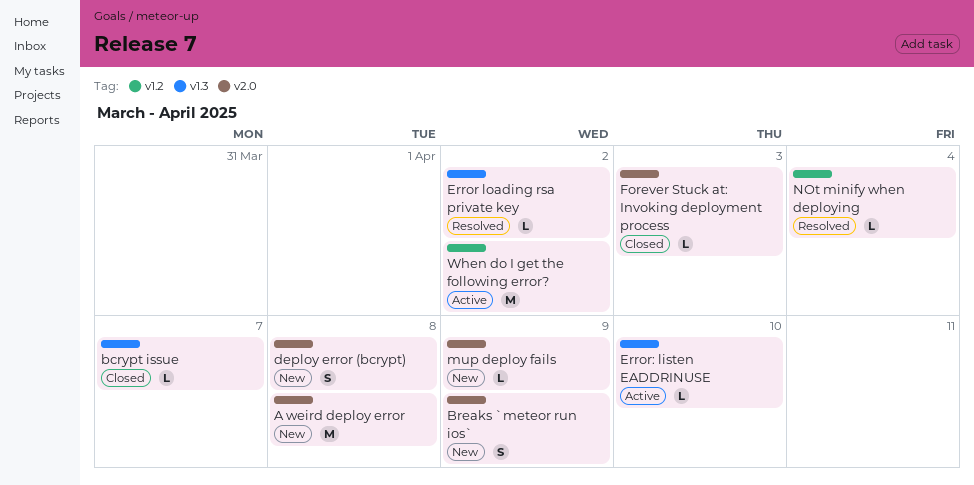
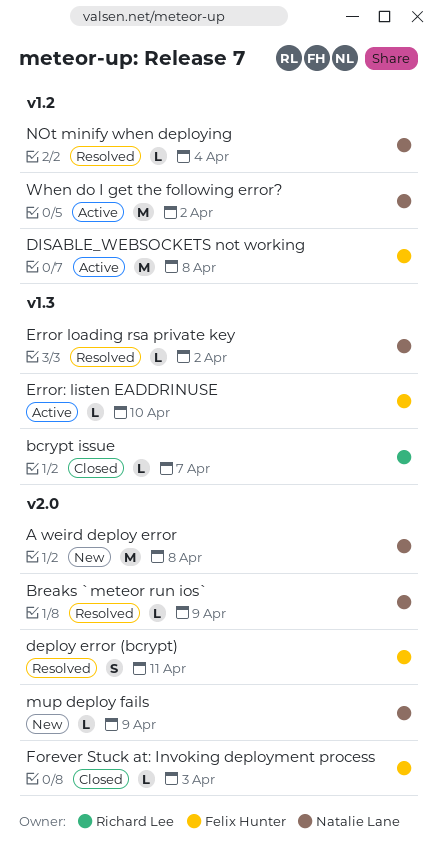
Breaks `meteor run ios`, status: New -> Resolved
Breaks `meteor run ios`, estimate: S -> L
deploy error (bcrypt), status: New -> Resolved
deploy error (bcrypt), due: Apr 8 -> Apr 11
DISABLE_WEBSOCKETS not working: none -> present

